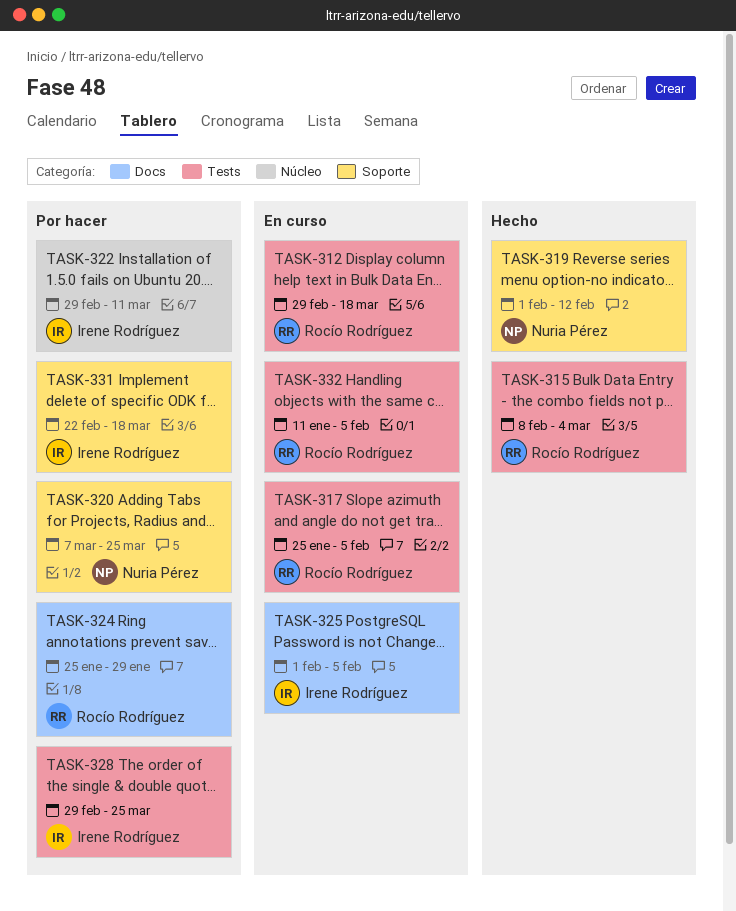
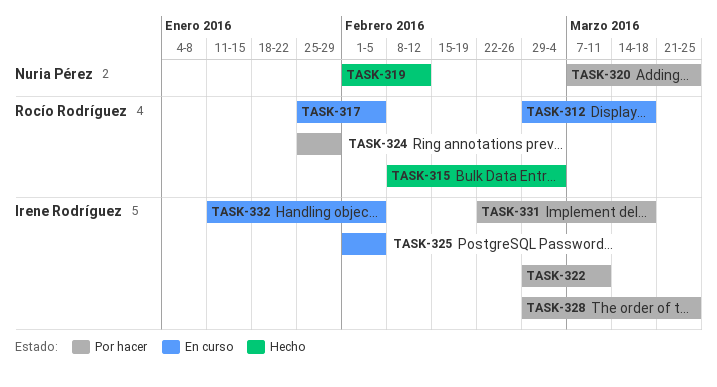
TASK-332, owner: Rocío Rodríguez -> Irene Rodríguez

